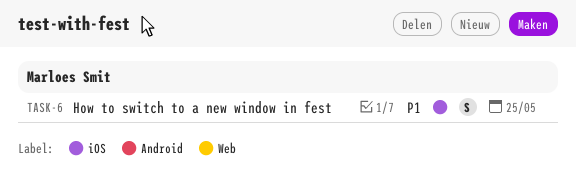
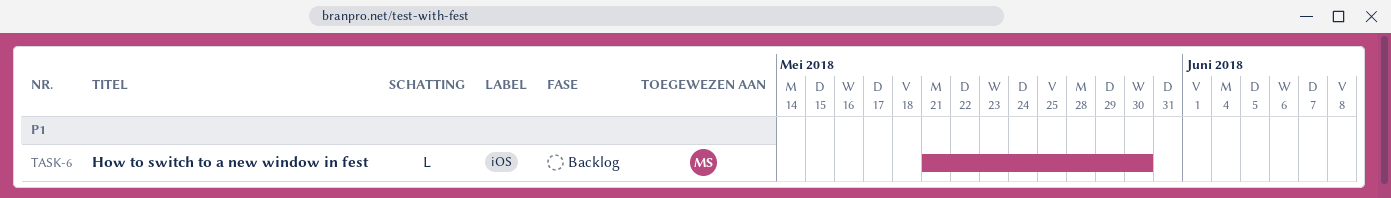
TASK-6, estimate: S -> L
TASK-6, due: May 25 -> May 30

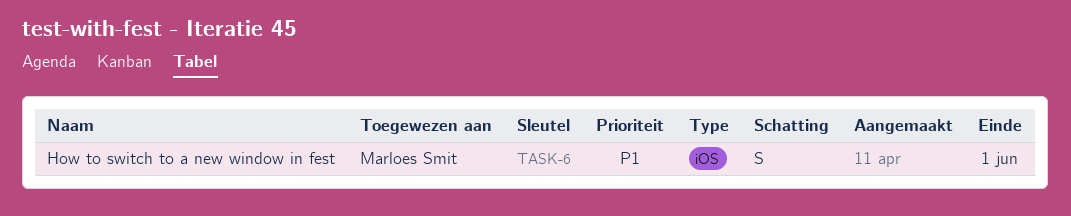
TASK-6, estimate: L -> S
TASK-6, due: May 30 -> Jun 1

